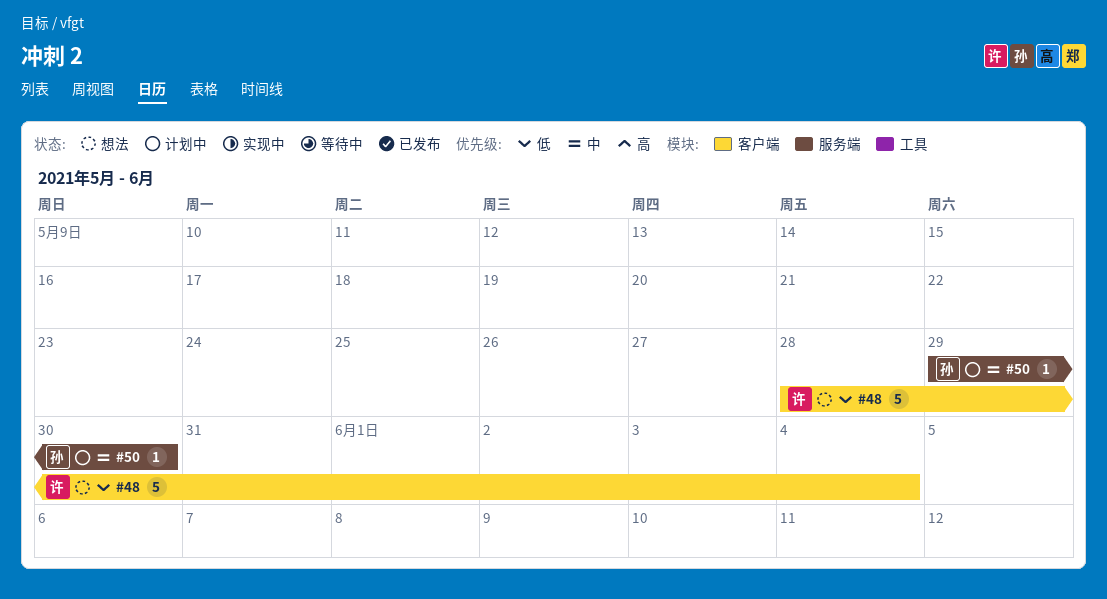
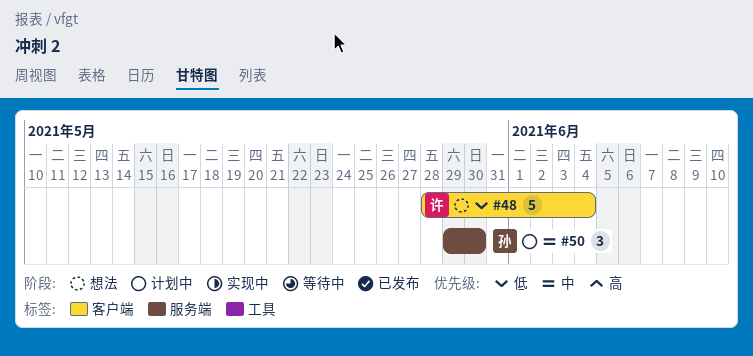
#50, estimate: 1 -> 3

